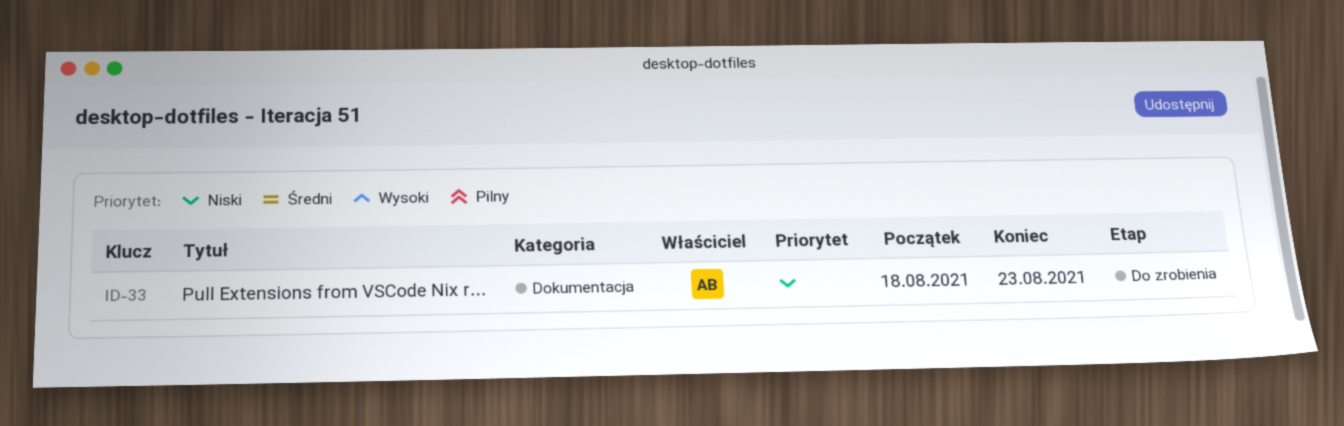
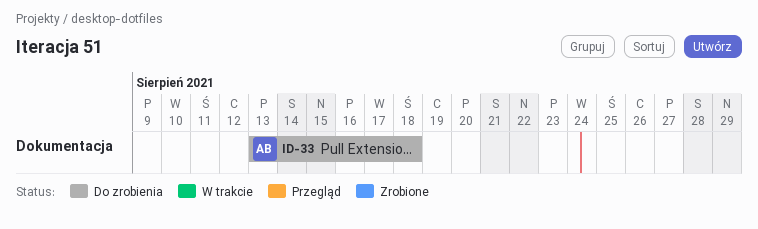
ID-33, start: Aug 18 -> Aug 13
ID-33, due: Aug 23 -> Aug 18

